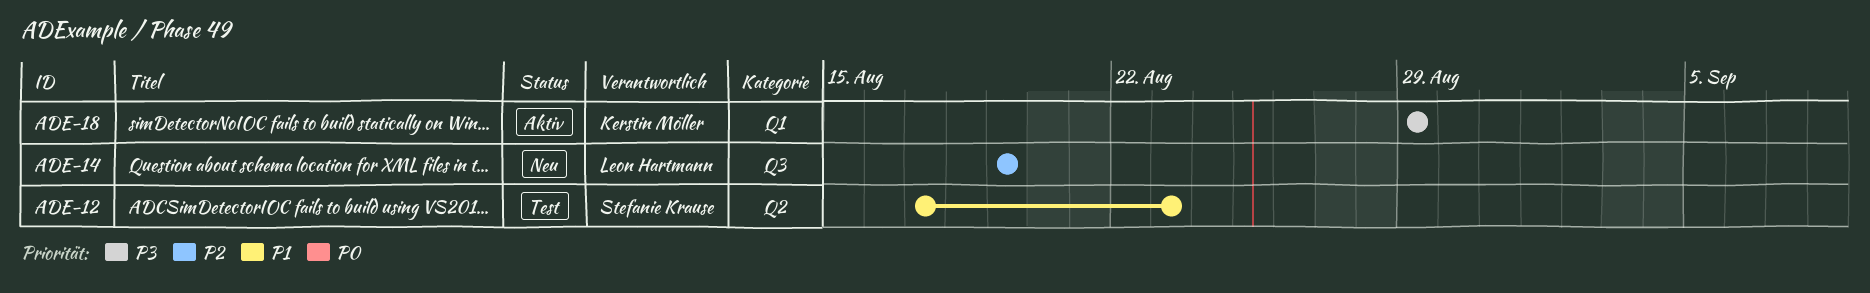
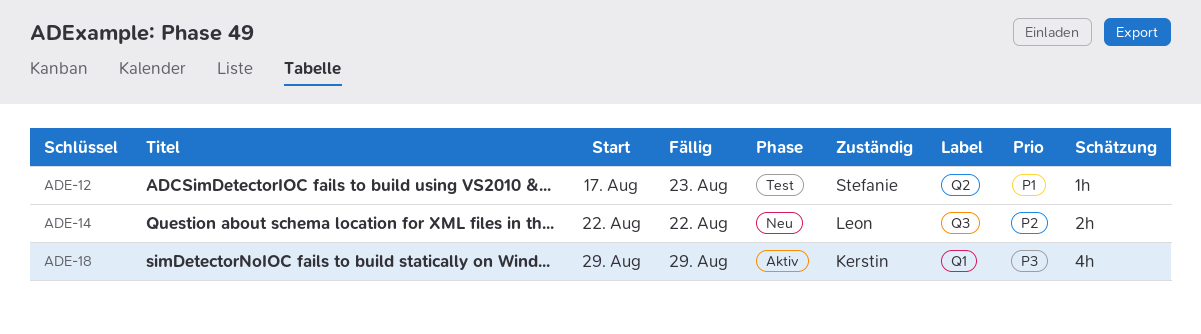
ADE-14, start: Aug 19 -> Aug 22
ADE-14, due: Aug 19 -> Aug 22

